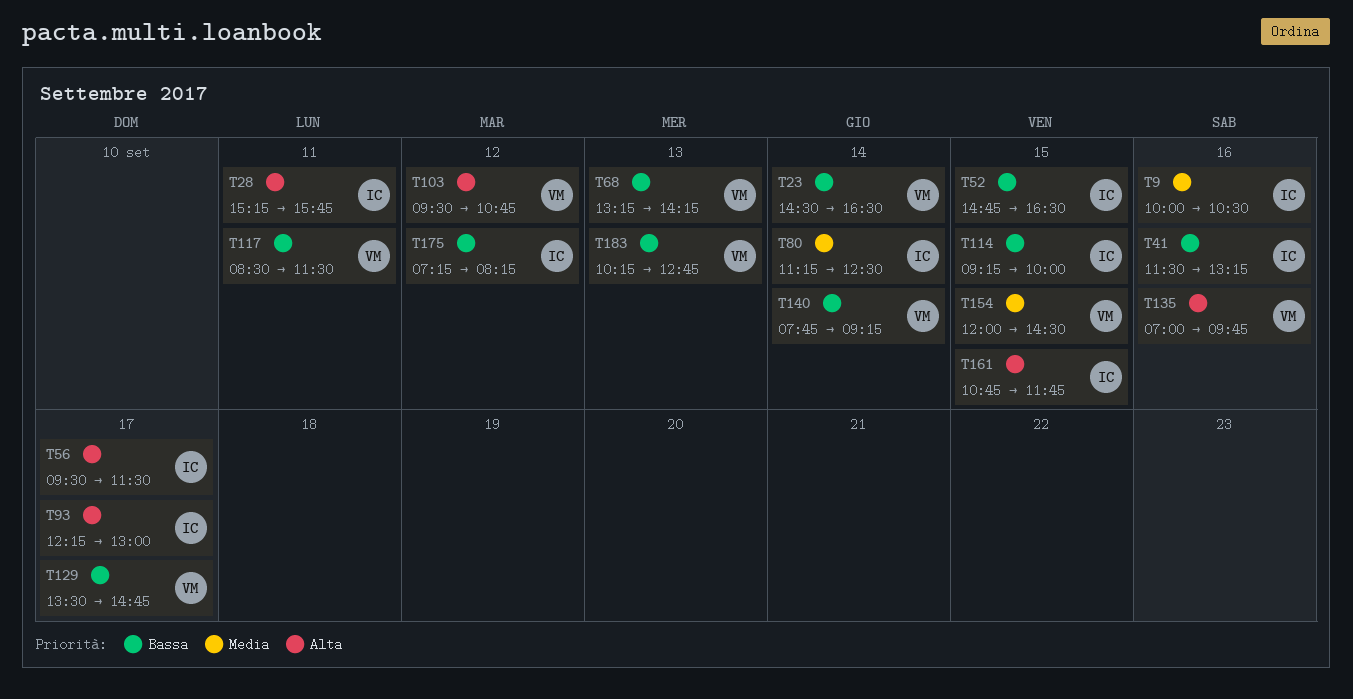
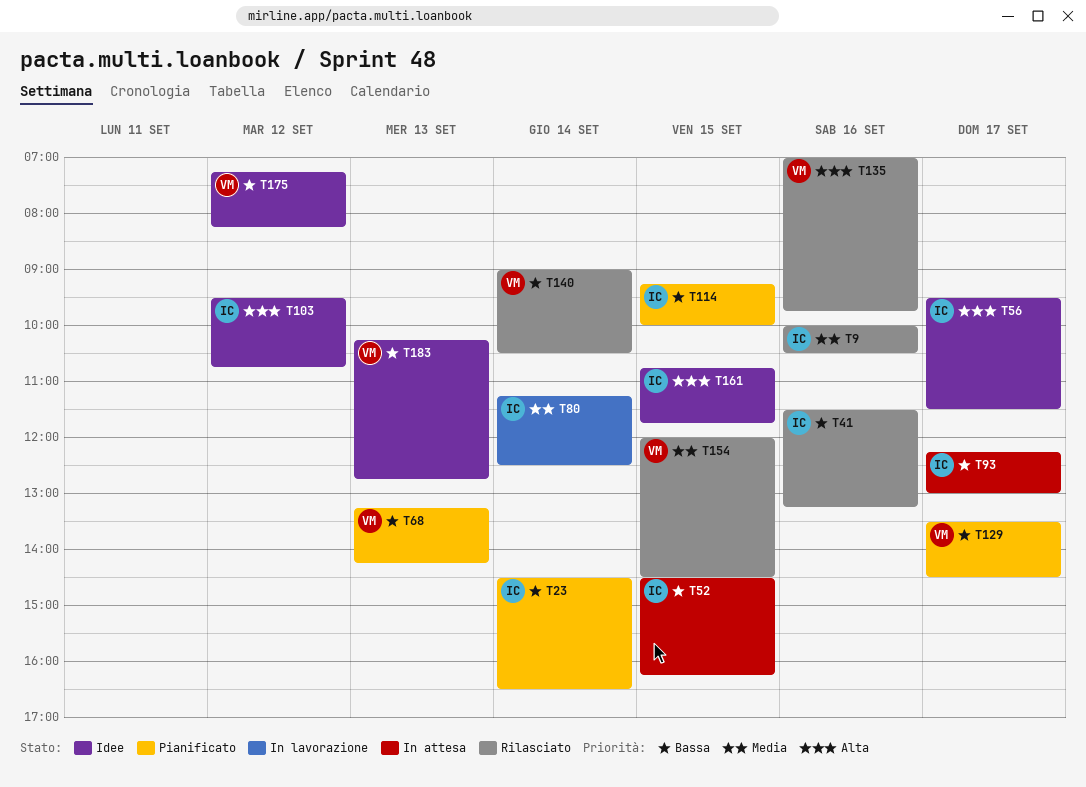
T23, owner: VM -> IC
T28: present -> none
T52, begins: 14:45 -> 14:30
T52, ends: 16:30 -> 16:15
T93, priority: Alta -> Bassa
T103, owner: VM -> IC
T117: present -> none
T129, ends: 14:45 -> 14:30
T140, begins: 07:45 -> 09:00
T140, ends: 09:15 -> 10:30
T175, owner: IC -> VM

